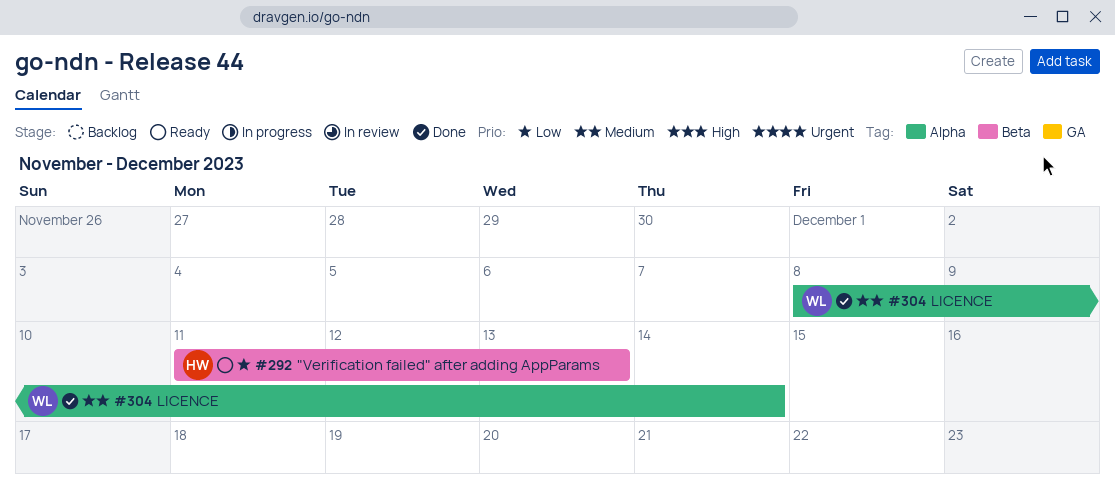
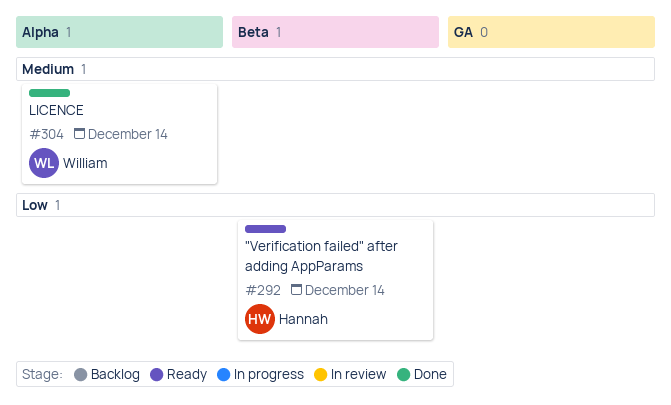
#292, due: Dec 13 -> Dec 14

